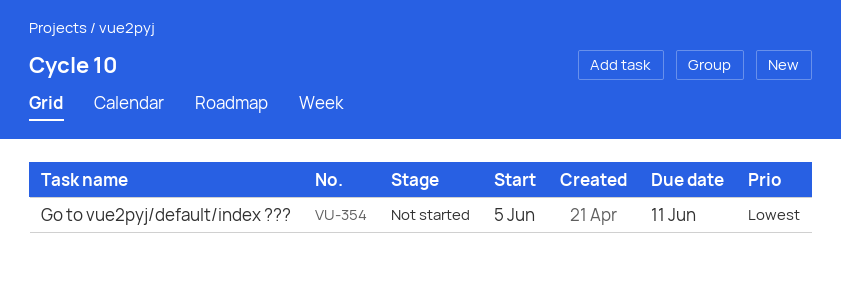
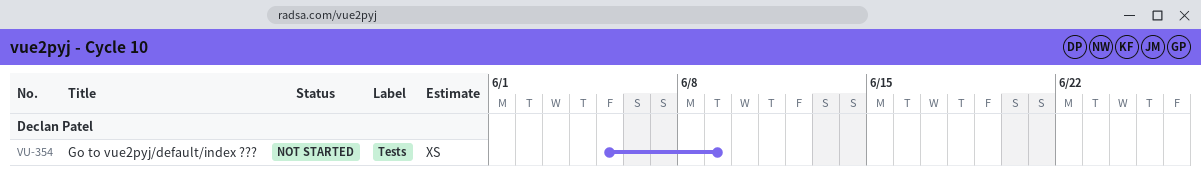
VU-354, due: Jun 11 -> Jun 9

